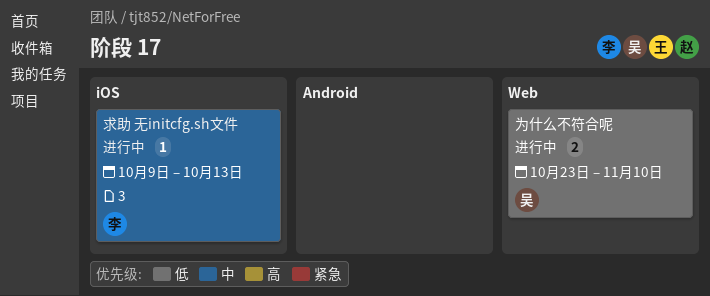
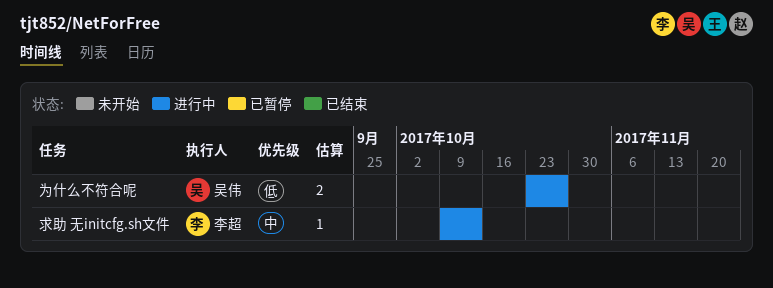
为什么不符合呢, due: Nov 10 -> Oct 27

